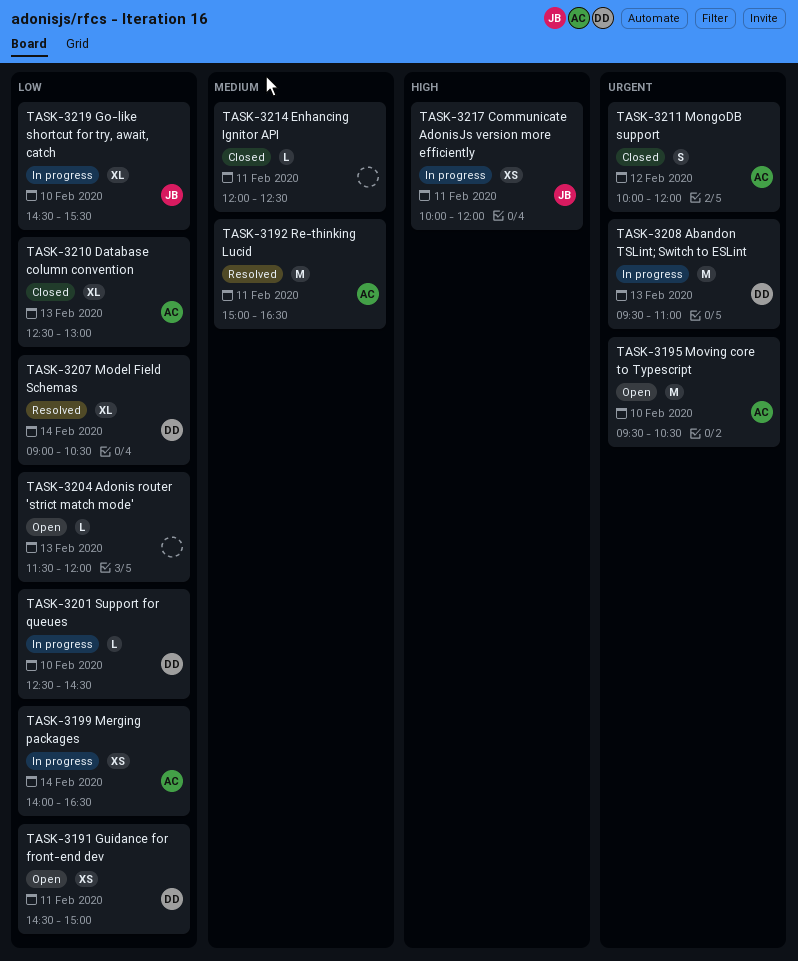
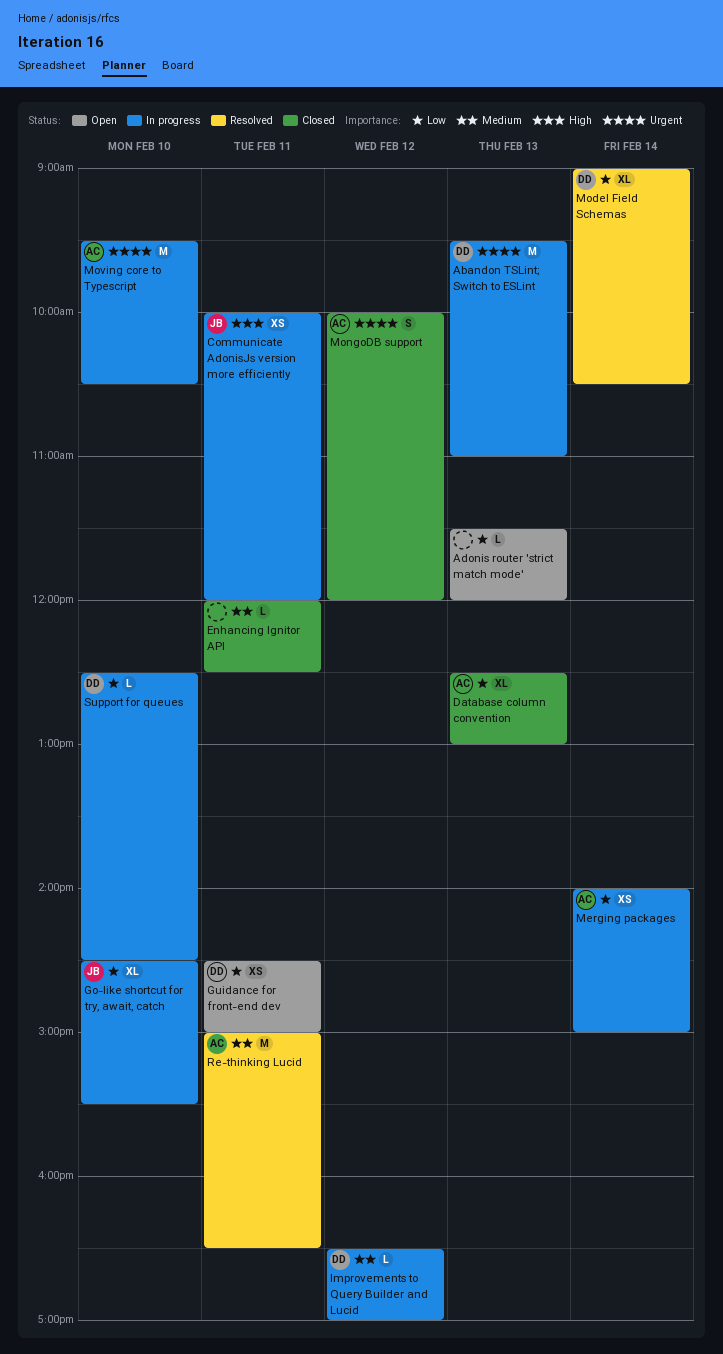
Improvements to Query Builder and Lucid: none -> present
Merging packages, ends: 16:30 -> 15:00
Moving core to Typescript, status: Open -> In progress

